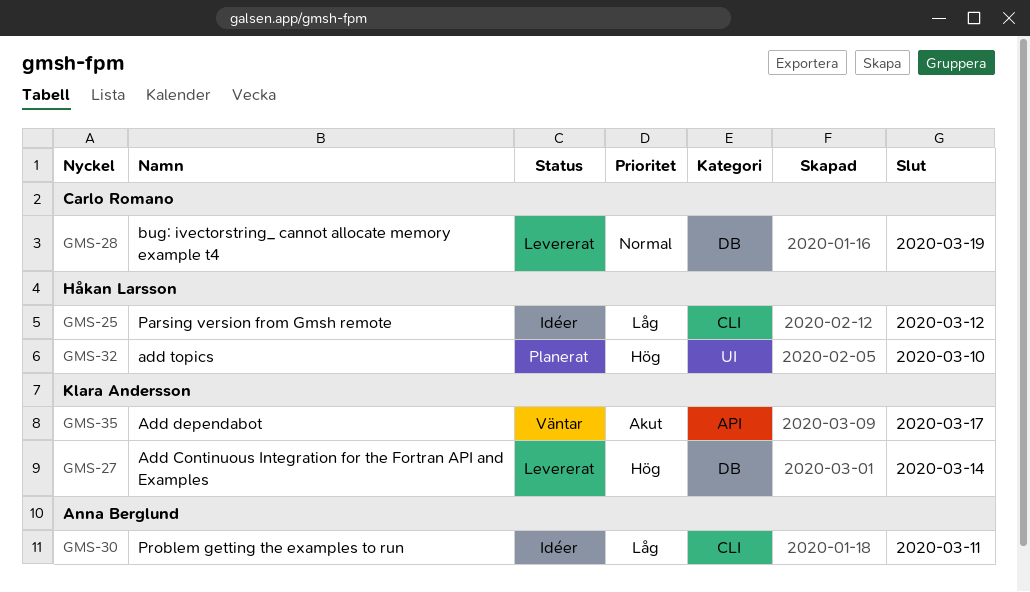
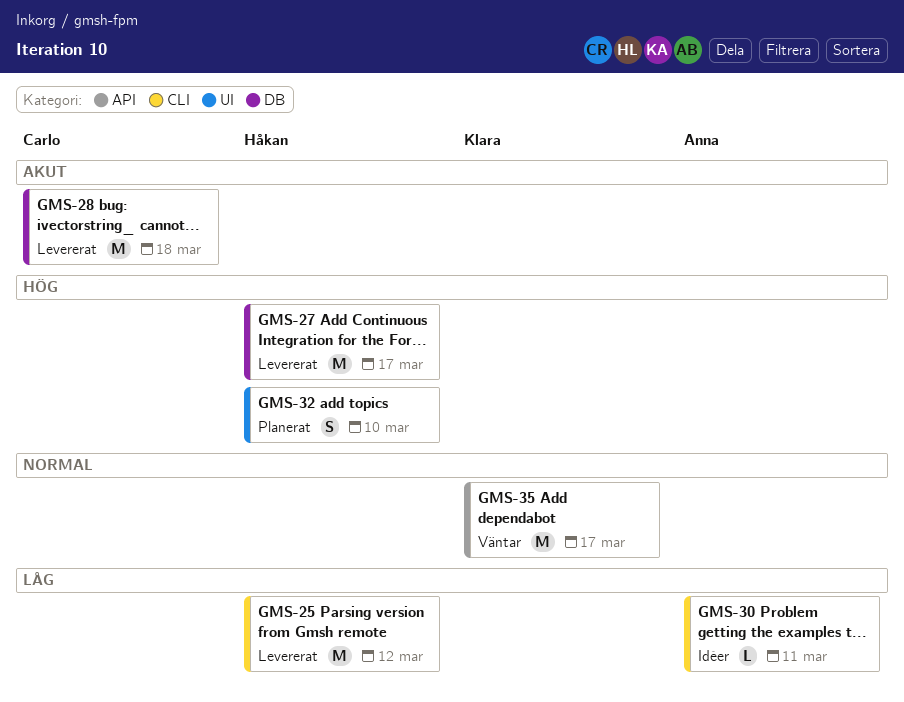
GMS-25, status: Idéer -> Levererat
GMS-27, owner: Klara Andersson -> Håkan Larsson
GMS-27, due: Mar 14 -> Mar 17
GMS-28, priority: Normal -> Akut
GMS-28, due: Mar 19 -> Mar 18
GMS-35, priority: Akut -> Normal

